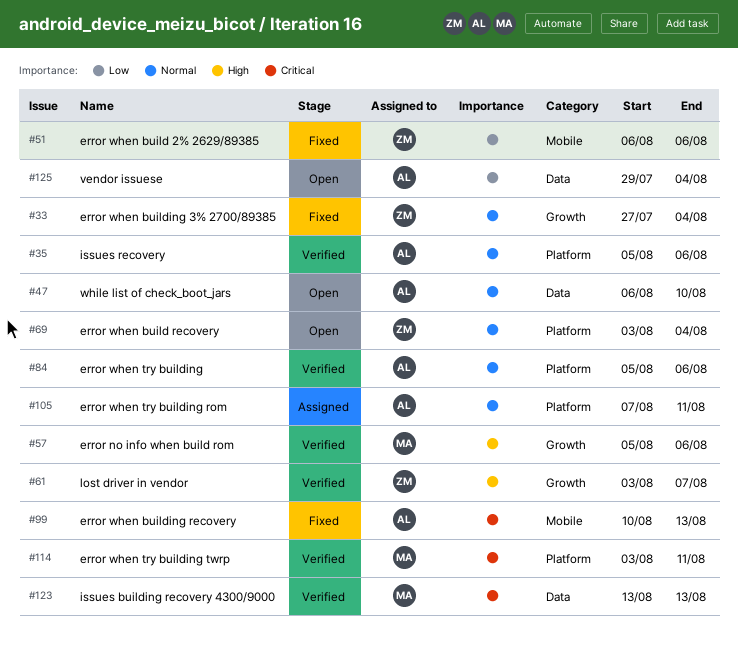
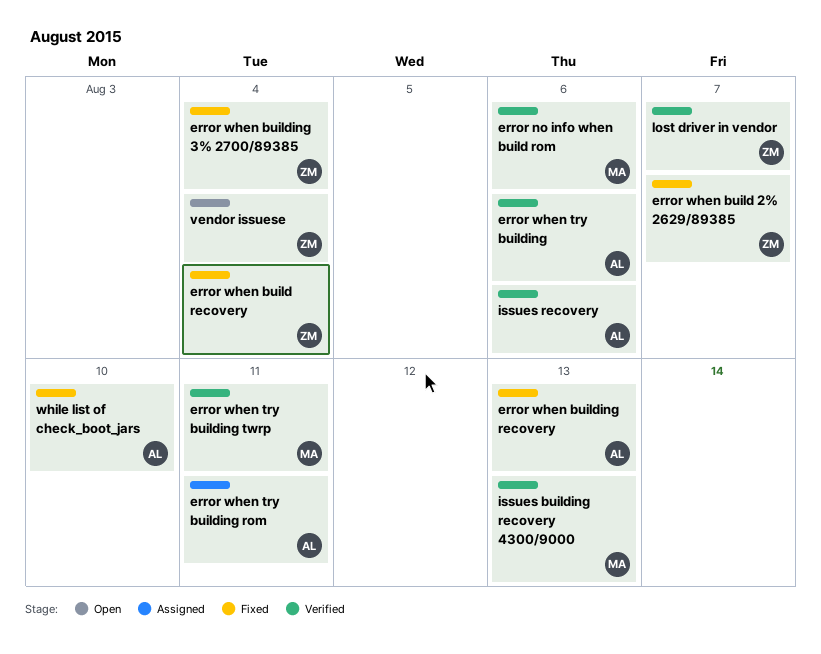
error when build 2% 2629/89385, due: Aug 6 -> Aug 7
error when build recovery, status: Open -> Fixed
vendor issuese, owner: AL -> ZM
while list of check_boot_jars, status: Open -> Fixed

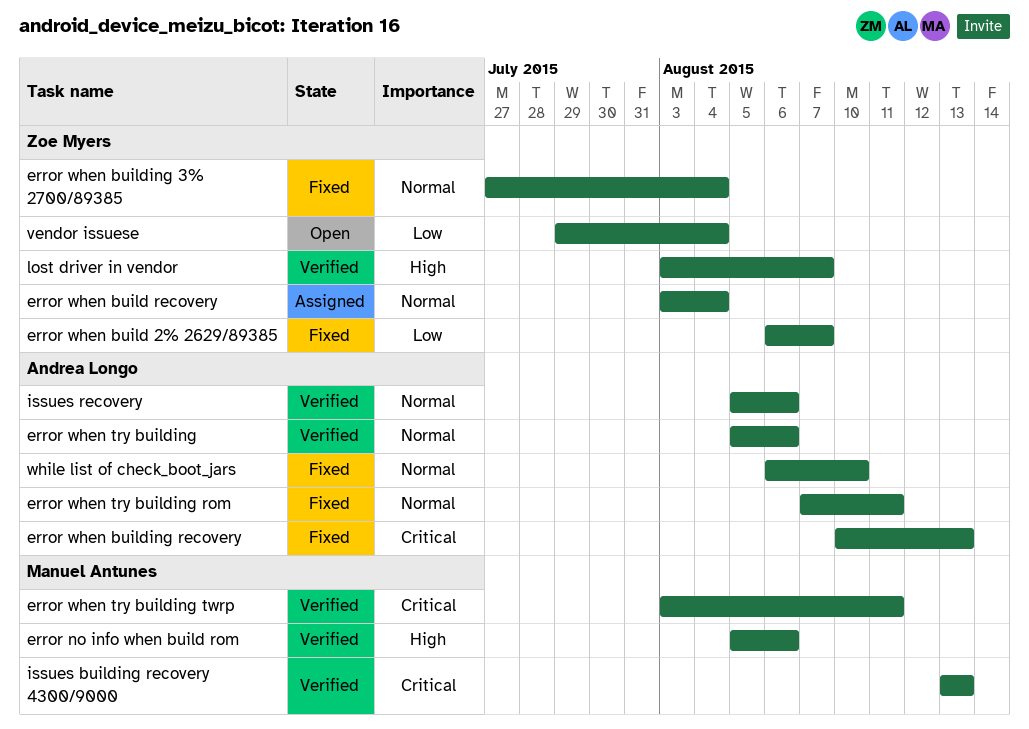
error when build recovery, status: Fixed -> Assigned
error when try building rom, status: Assigned -> Fixed

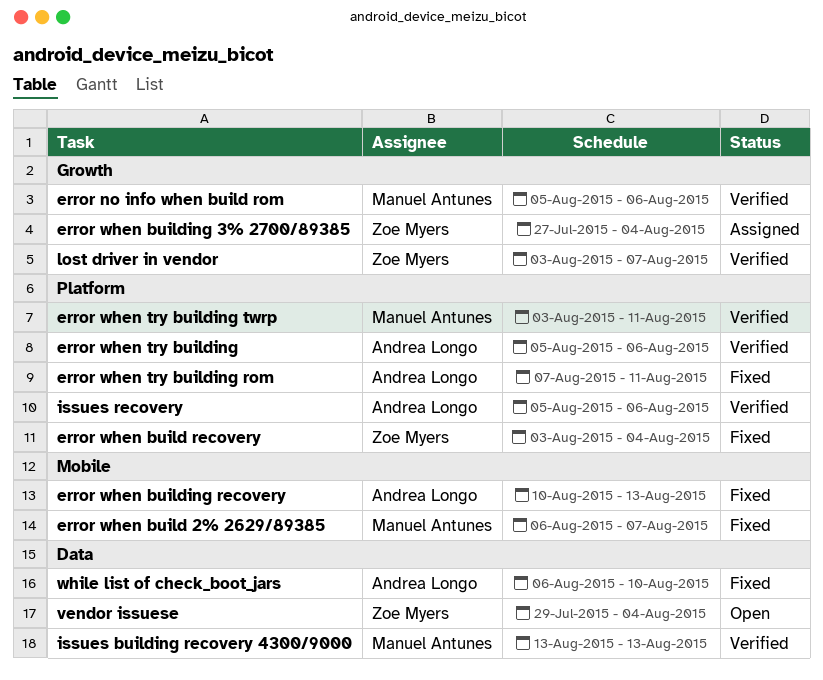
error when build 2% 2629/89385, owner: Zoe Myers -> Manuel Antunes
error when build recovery, status: Assigned -> Fixed
error when building 3% 2700/89385, status: Fixed -> Assigned

